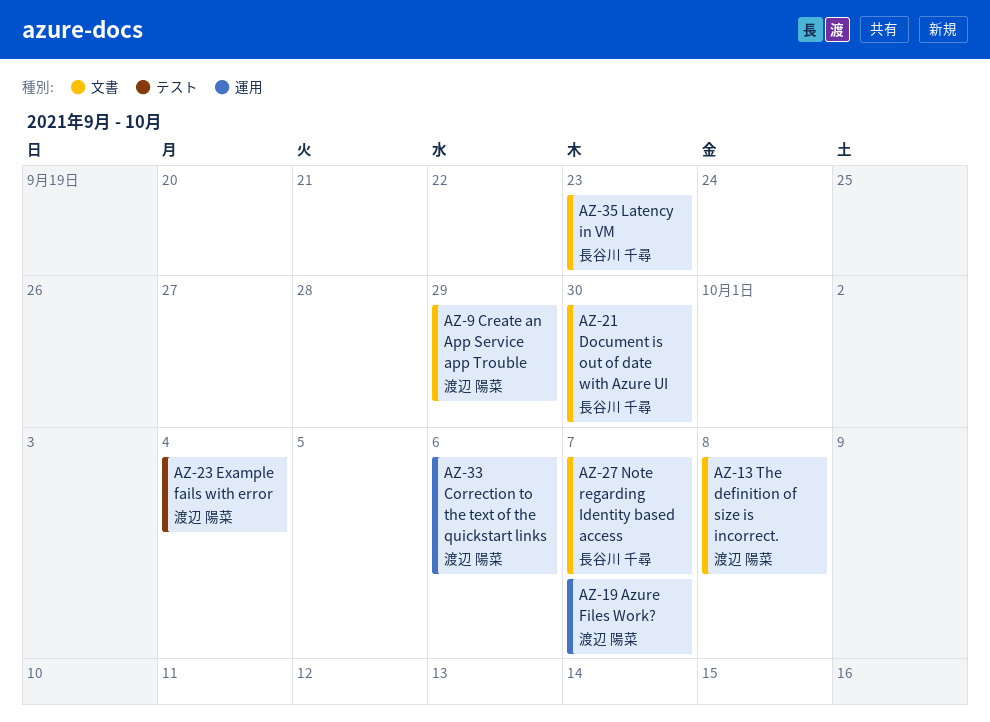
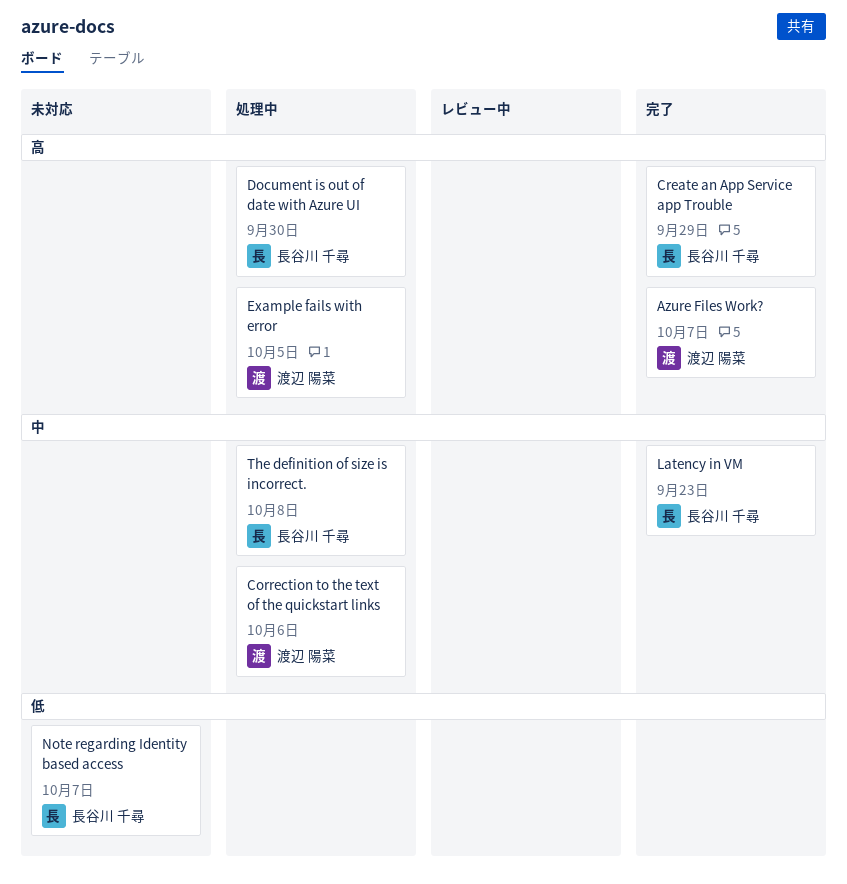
Create an App Service app Trouble, owner: 渡辺 陽菜 -> 長谷川 千尋
Example fails with error, due: Oct 4 -> Oct 5
The definition of size is incorrect., owner: 渡辺 陽菜 -> 長谷川 千尋

